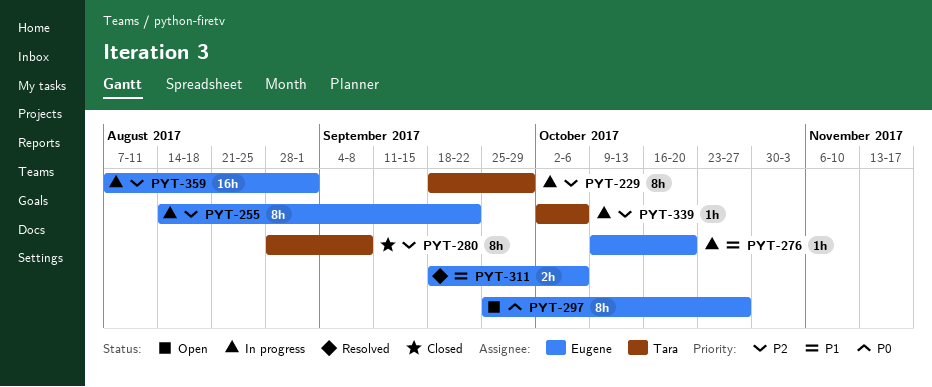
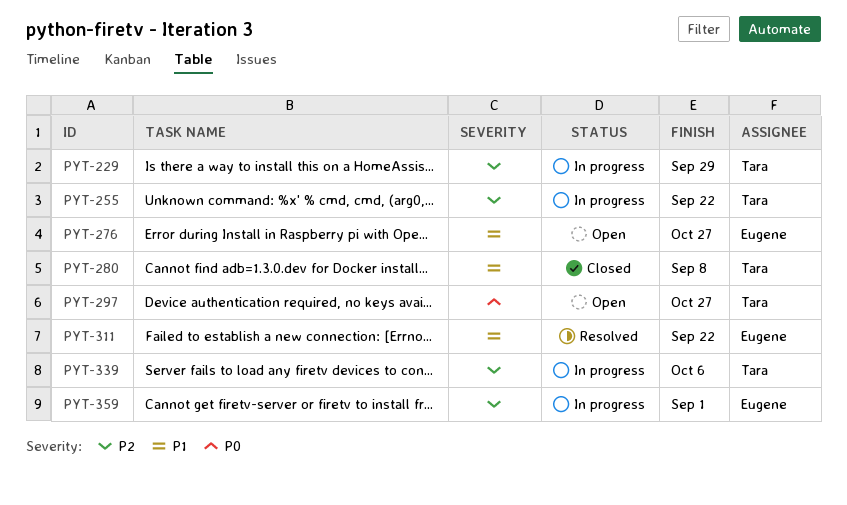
PYT-255, owner: Eugene -> Tara
PYT-276, status: In progress -> Open
PYT-276, due: Oct 20 -> Oct 27
PYT-280, priority: P2 -> P1
PYT-297, owner: Eugene -> Tara
PYT-311, due: Oct 6 -> Sep 22

